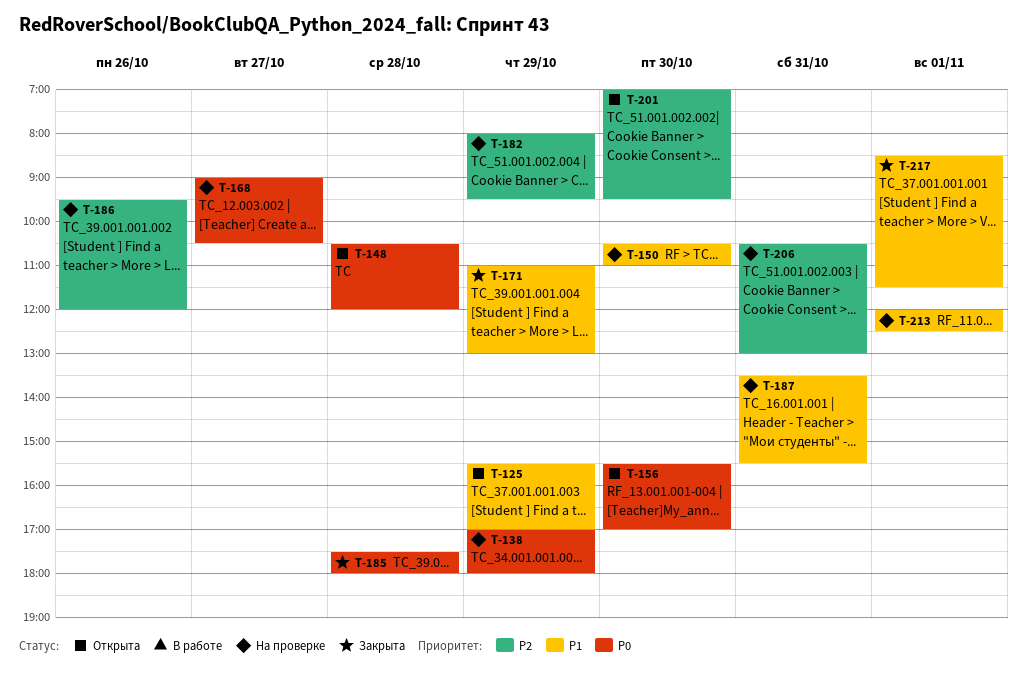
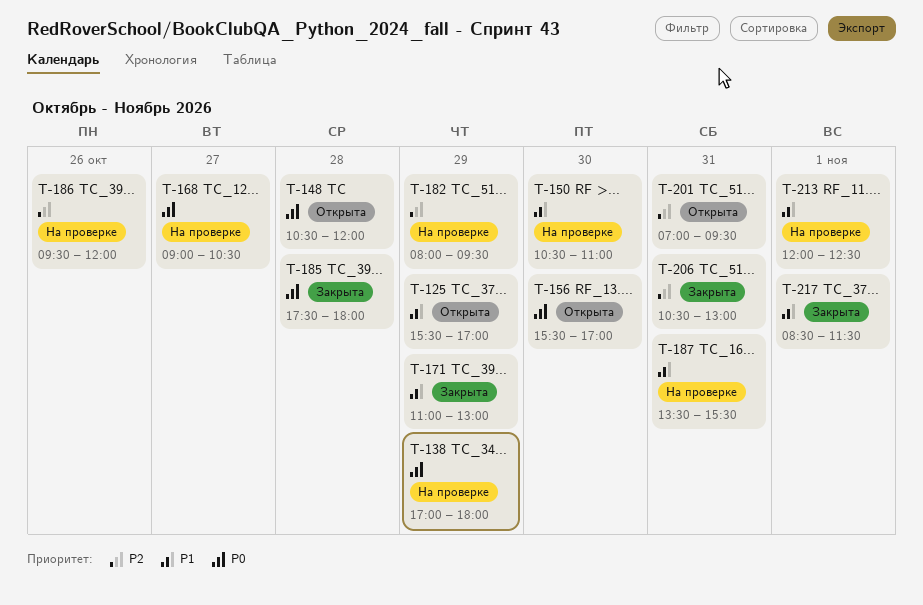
T-201, day: Oct 30 -> Oct 31
T-206, status: На проверке -> Закрыта

